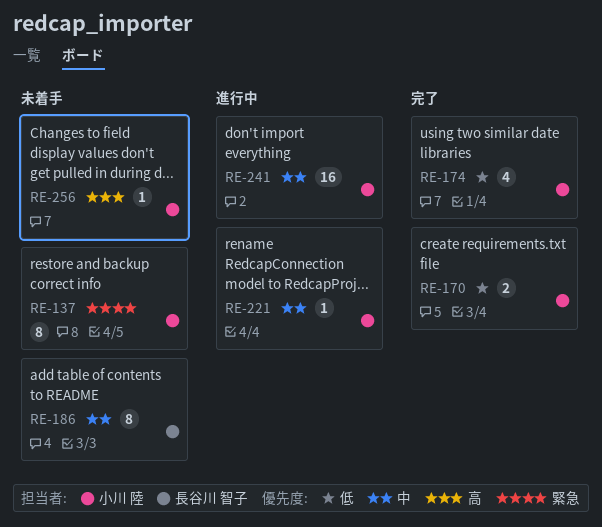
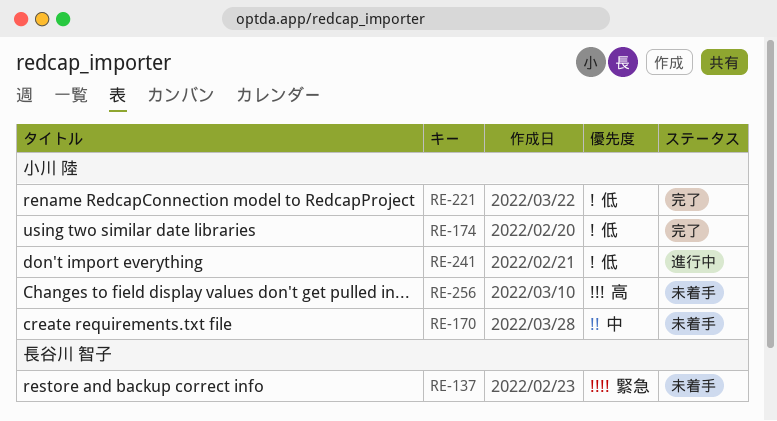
RE-137, owner: 小川 陸 -> 長谷川 智子
RE-170, status: 完了 -> 未着手
RE-170, priority: 低 -> 中
RE-186: present -> none
RE-221, status: 進行中 -> 完了
RE-221, priority: 中 -> 低
RE-241, priority: 中 -> 低

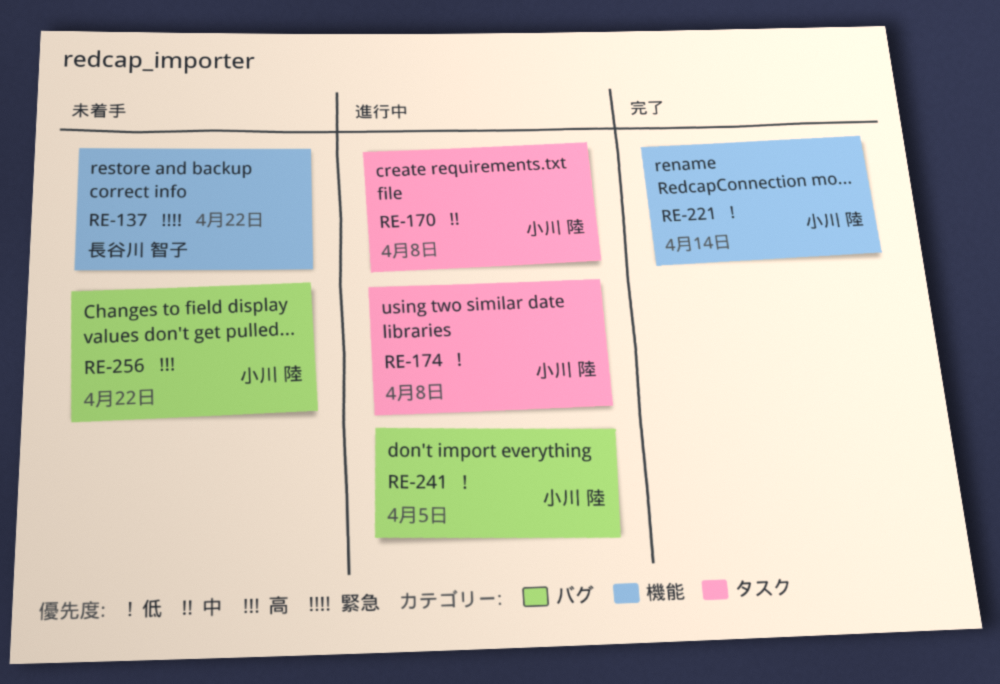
RE-170, status: 未着手 -> 進行中
RE-174, status: 完了 -> 進行中

